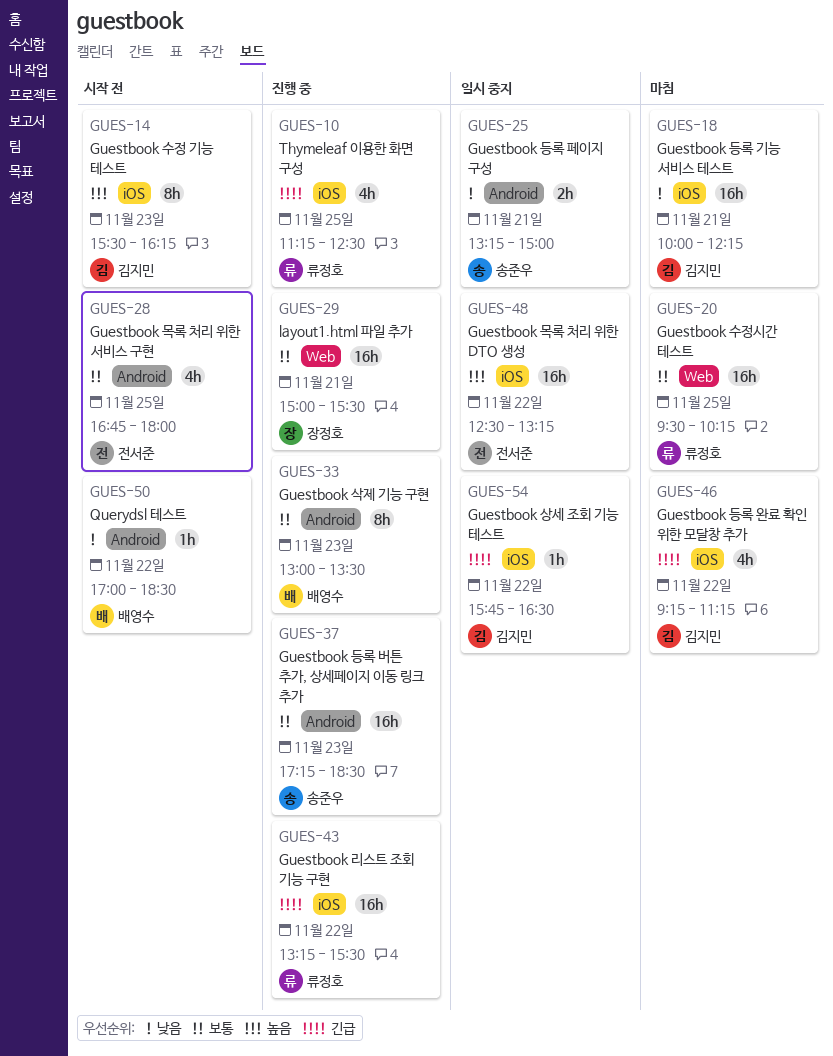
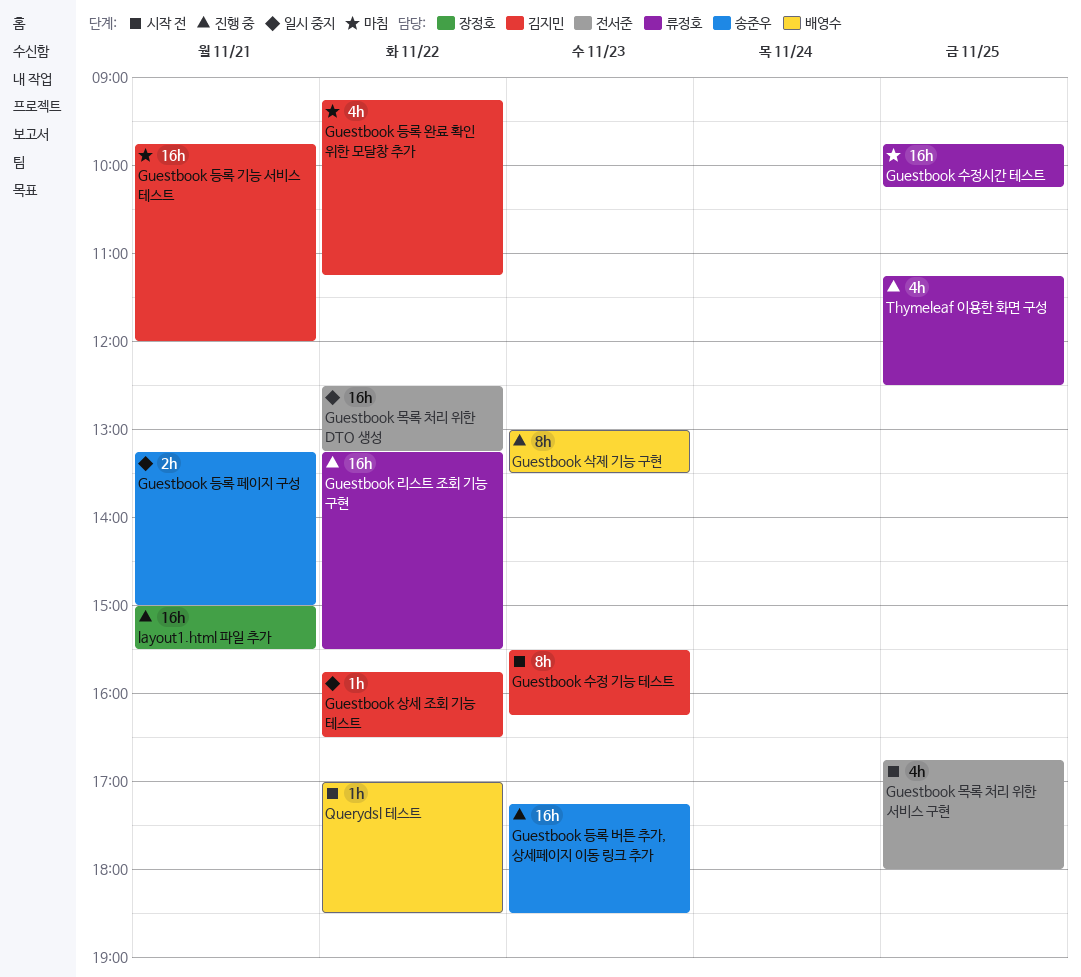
Guestbook 등록 기능 서비스 테스트, begins: 10:00 -> 09:45
Guestbook 등록 기능 서비스 테스트, ends: 12:15 -> 12:00
Guestbook 수정시간 테스트, begins: 09:30 -> 09:45

